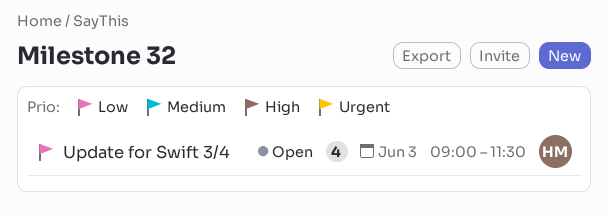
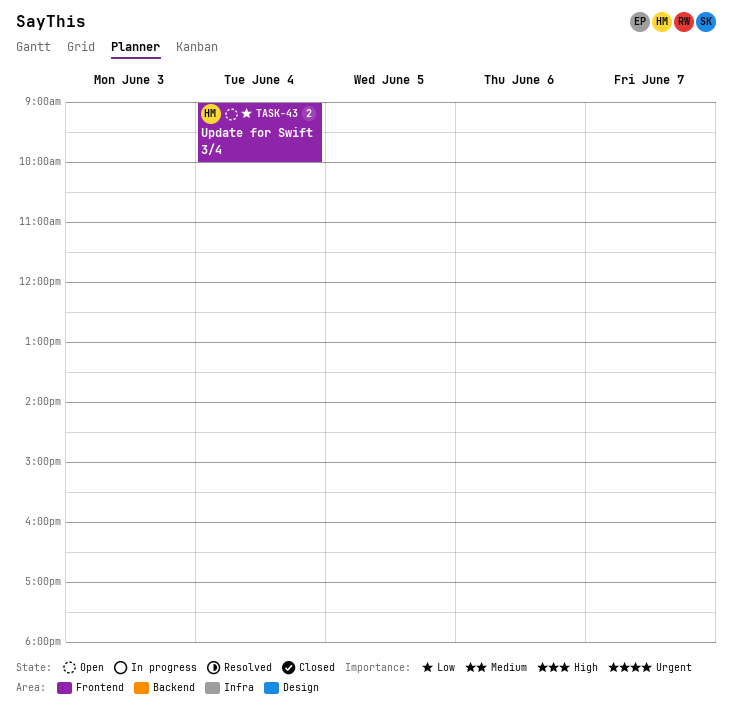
Update for Swift 3/4, estimate: 4 -> 2
Update for Swift 3/4, day: Jun 3 -> Jun 4
Update for Swift 3/4, ends: 11:30 -> 10:00

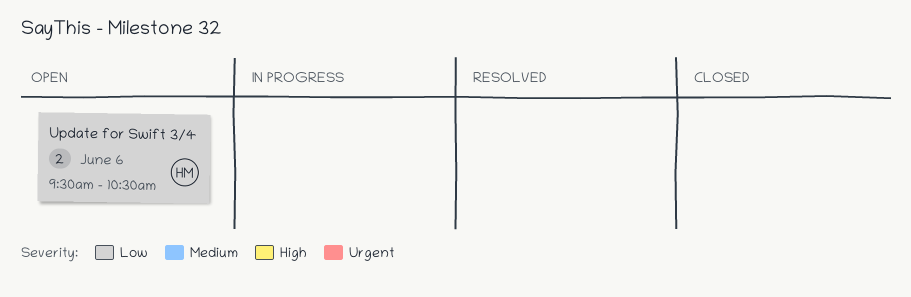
Update for Swift 3/4, day: Jun 4 -> Jun 6
Update for Swift 3/4, begins: 09:00 -> 09:30
Update for Swift 3/4, ends: 10:00 -> 10:30

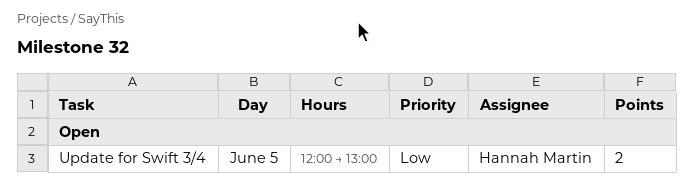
Update for Swift 3/4, day: Jun 6 -> Jun 5
Update for Swift 3/4, begins: 09:30 -> 12:00
Update for Swift 3/4, ends: 10:30 -> 13:00

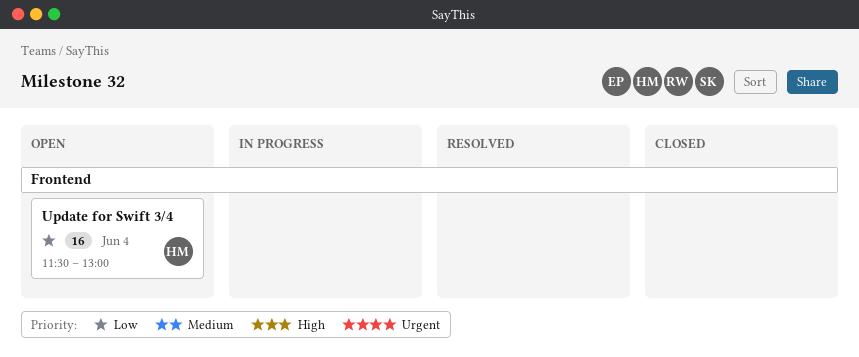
Update for Swift 3/4, estimate: 2 -> 16
Update for Swift 3/4, day: Jun 5 -> Jun 4
Update for Swift 3/4, begins: 12:00 -> 11:30

